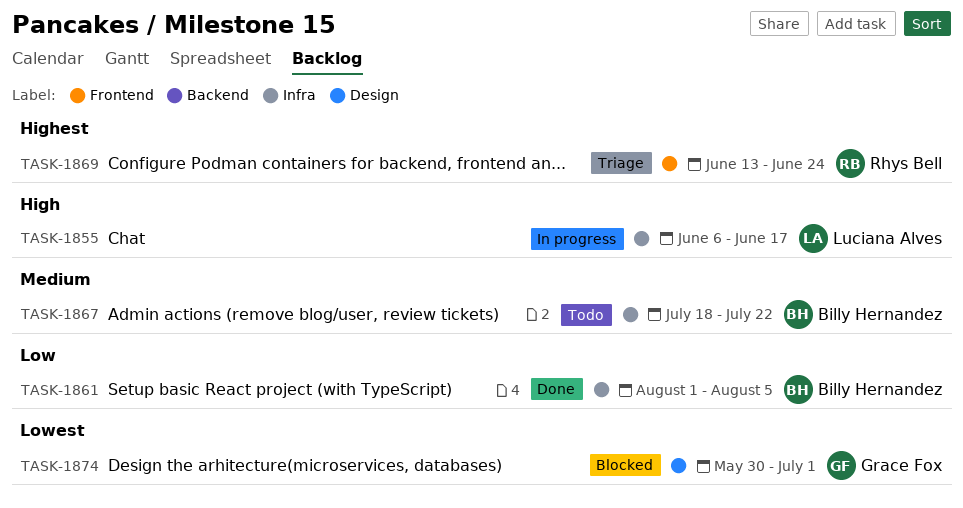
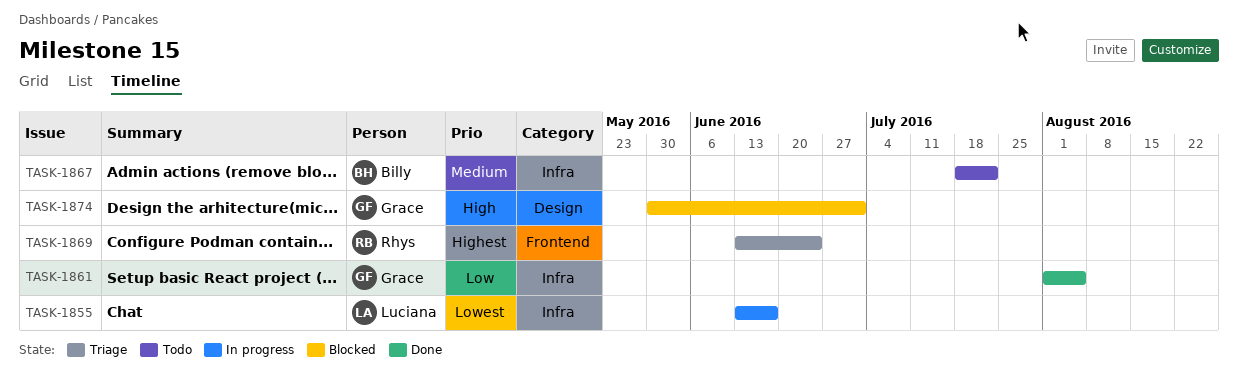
TASK-1855, priority: High -> Lowest
TASK-1855, start: Jun 6 -> Jun 13
TASK-1861, owner: Billy Hernandez -> Grace Fox
TASK-1874, priority: Lowest -> High

